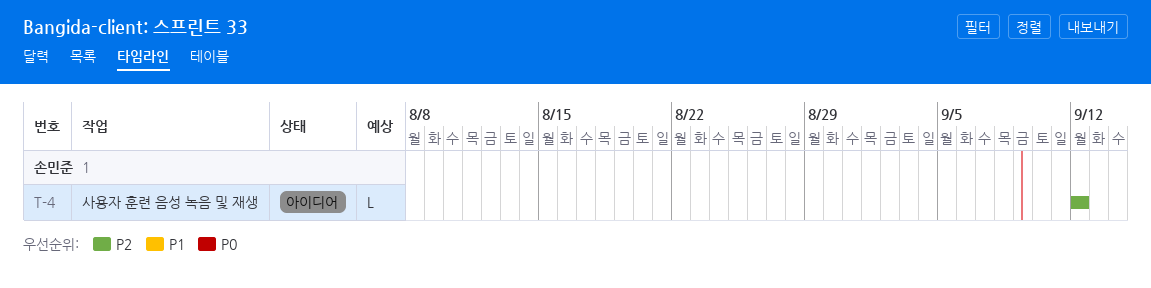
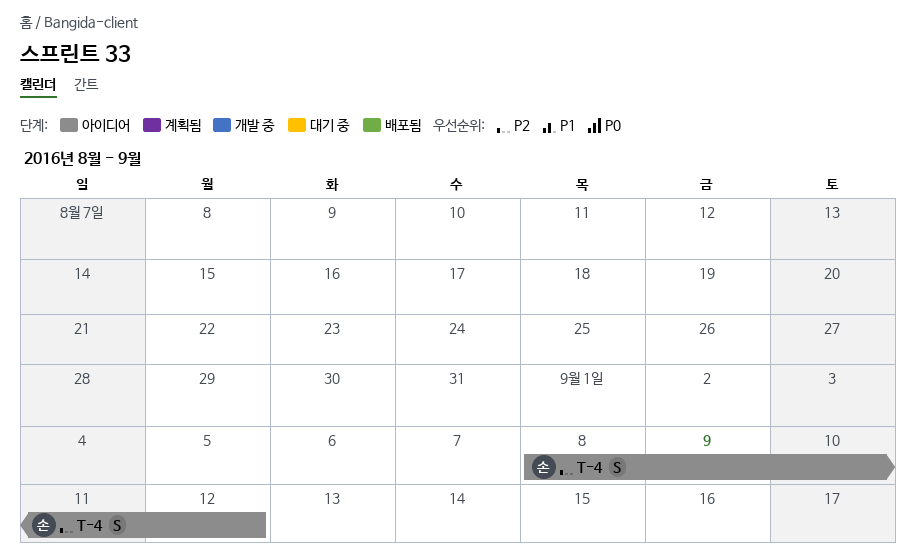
T-4, estimate: L -> S
T-4, start: Sep 12 -> Sep 8

